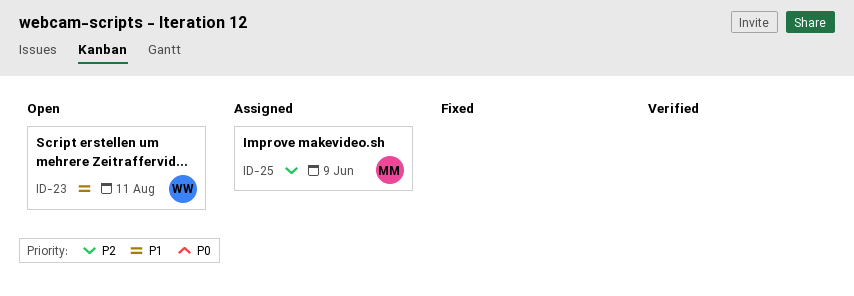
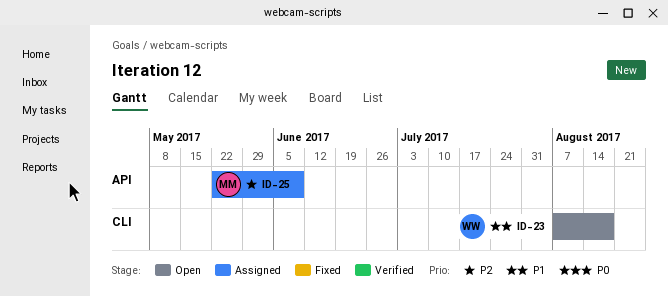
ID-23, due: Aug 11 -> Aug 18

